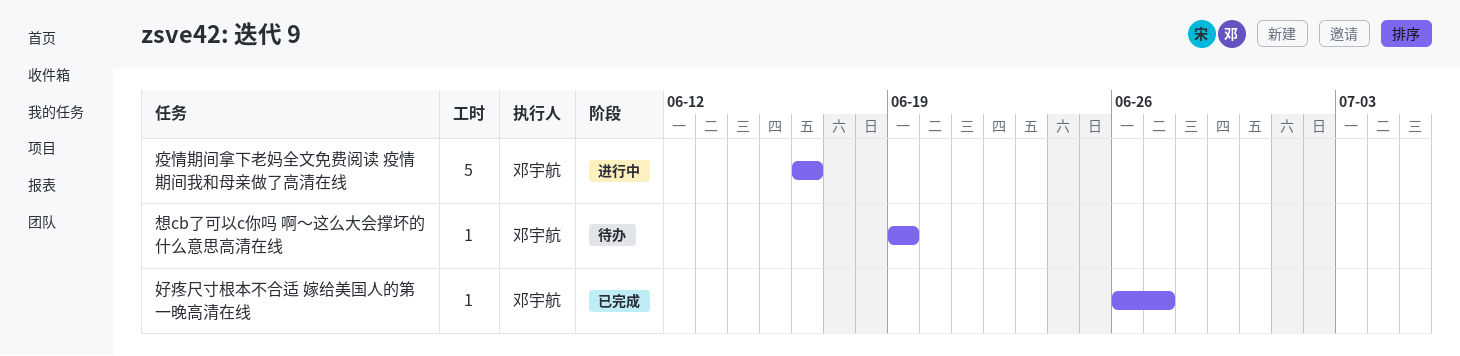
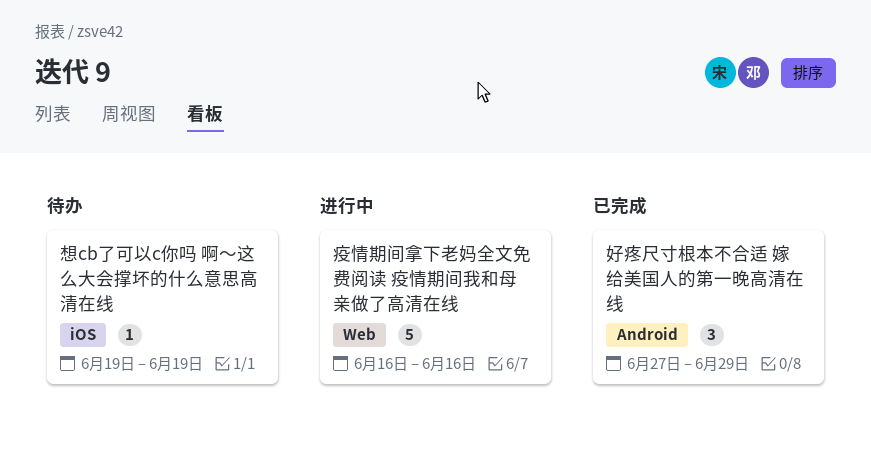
好疼尺寸根本不合适 嫁给美国人的第一晚高清在线, estimate: 1 -> 3
好疼尺寸根本不合适 嫁给美国人的第一晚高清在线, start: Jun 26 -> Jun 27
好疼尺寸根本不合适 嫁给美国人的第一晚高清在线, due: Jun 27 -> Jun 29

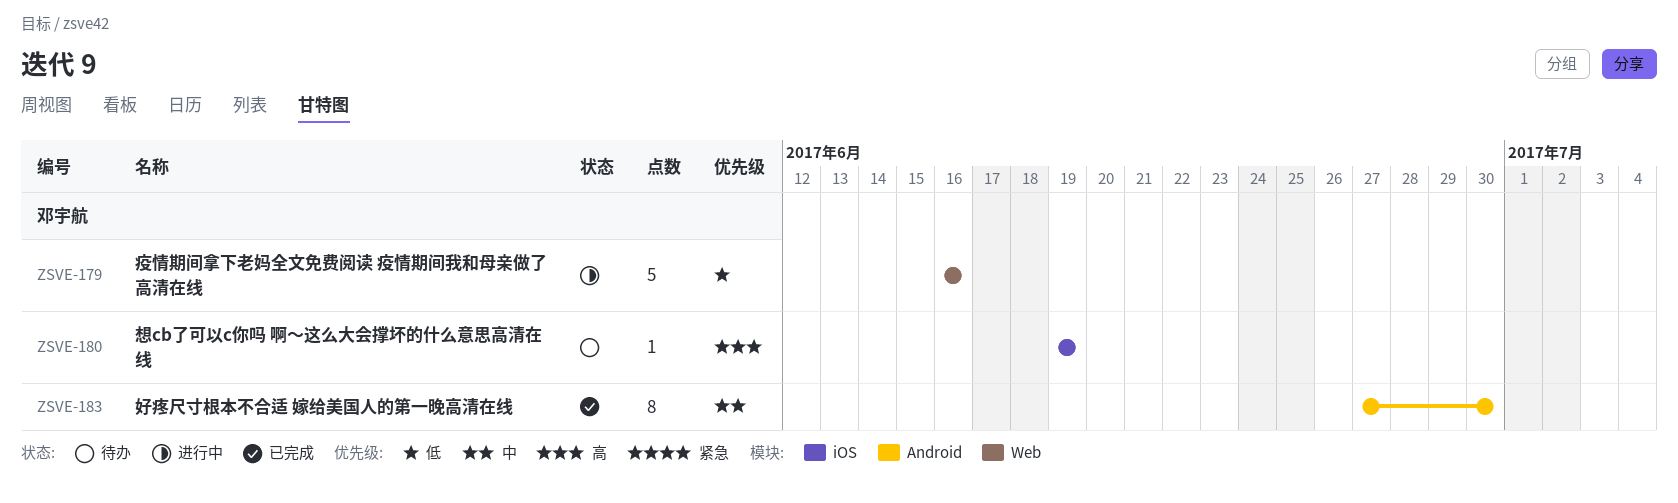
好疼尺寸根本不合适 嫁给美国人的第一晚高清在线, estimate: 3 -> 8
好疼尺寸根本不合适 嫁给美国人的第一晚高清在线, due: Jun 29 -> Jun 30

